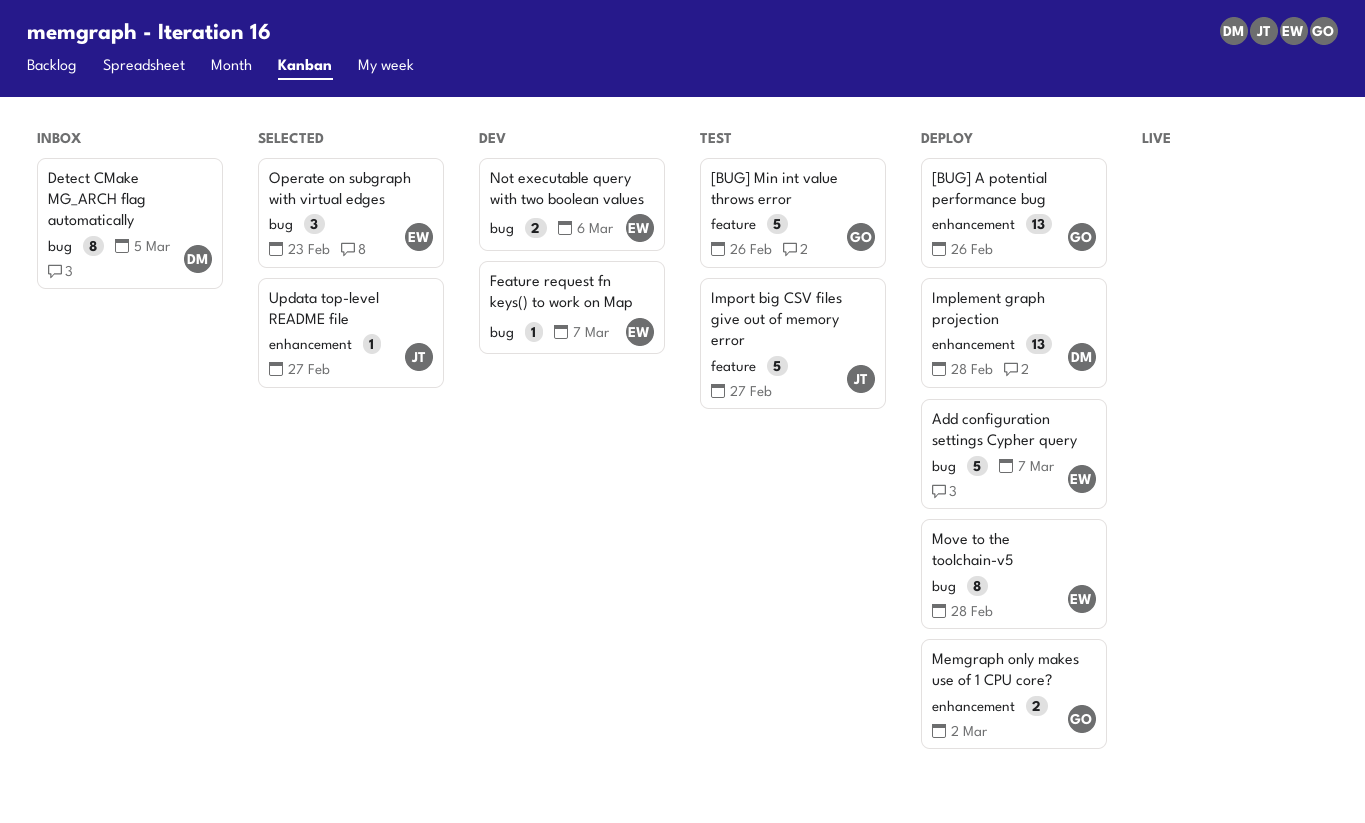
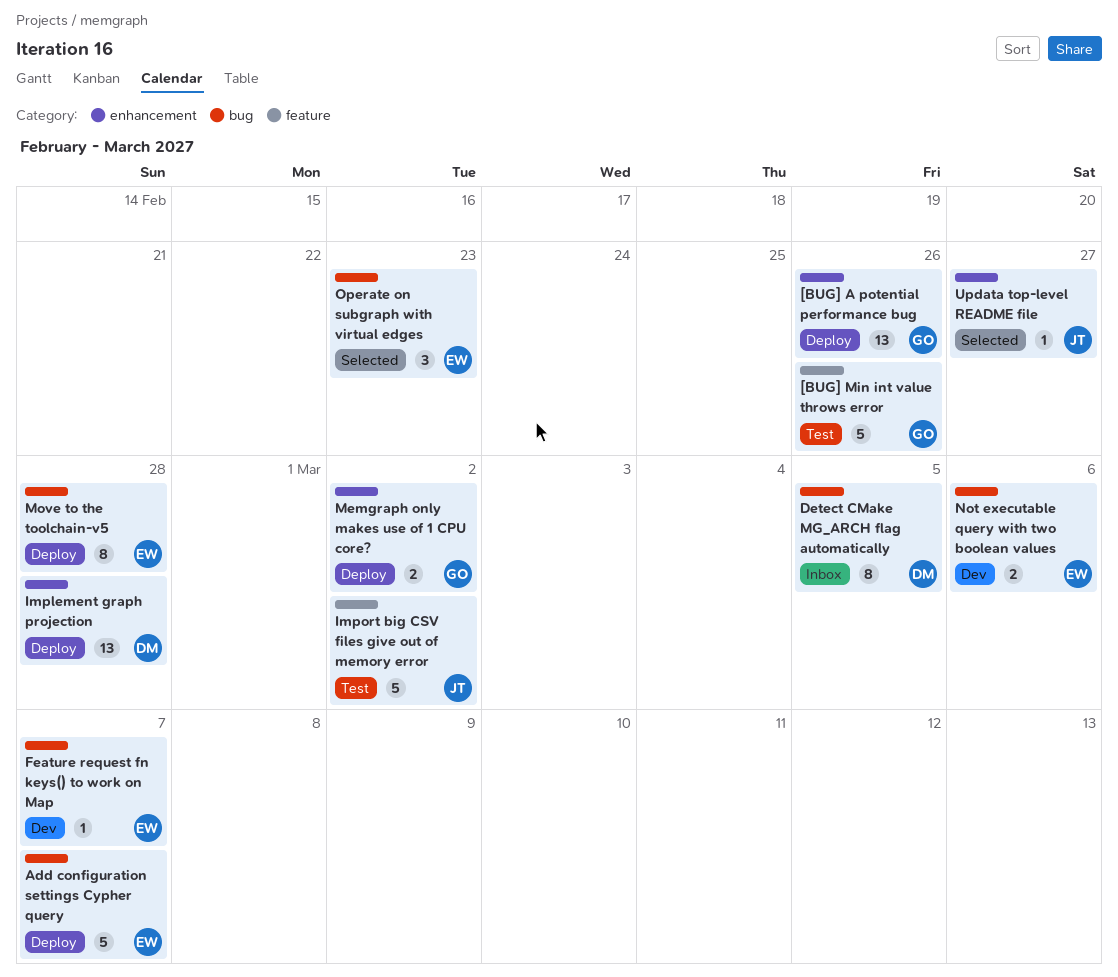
Import big CSV files give out of memory error, due: Feb 27 -> Mar 2

